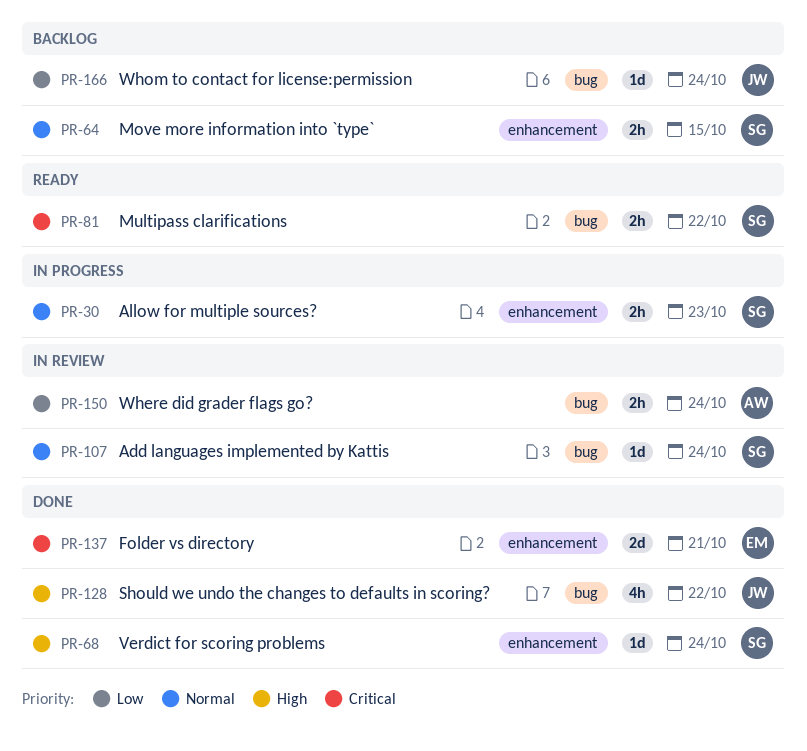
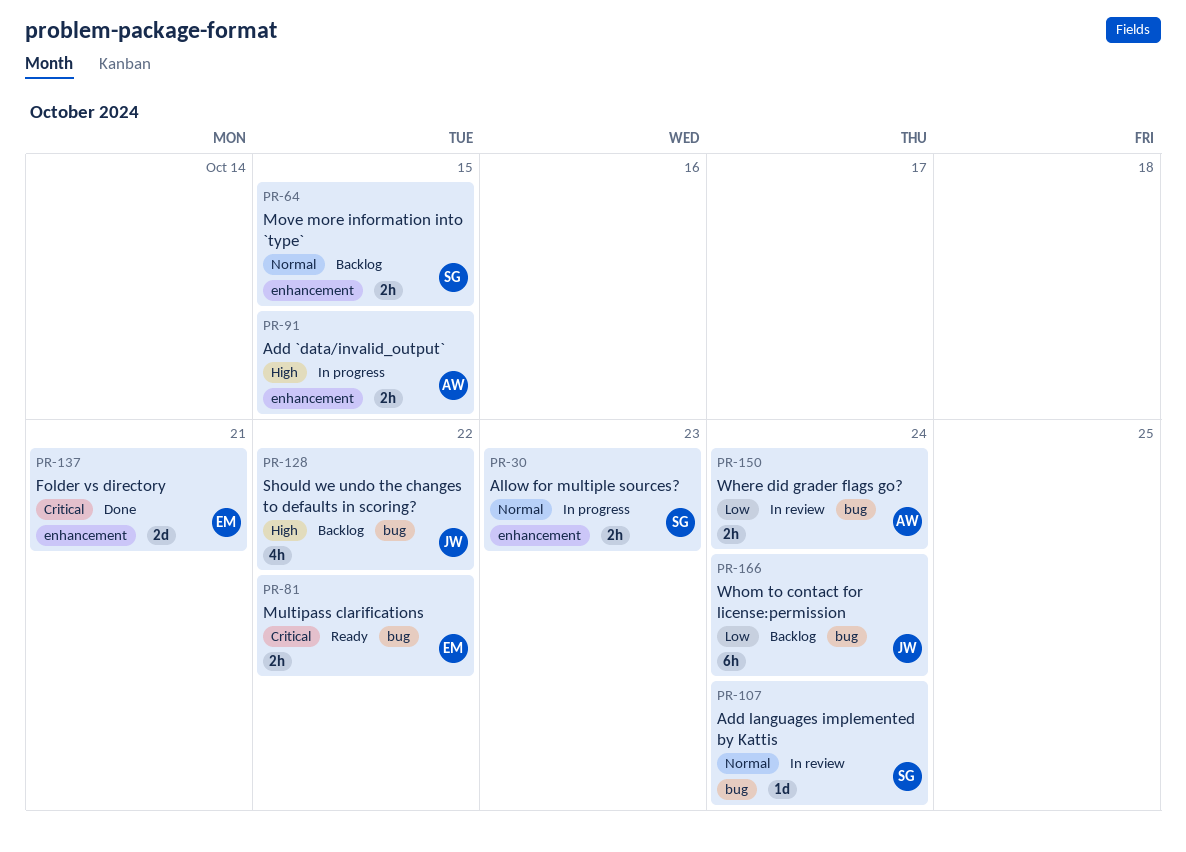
PR-68: present -> none
PR-81, owner: SG -> EM
PR-91: none -> present
PR-128, status: Done -> Backlog
PR-166, estimate: 1d -> 6h

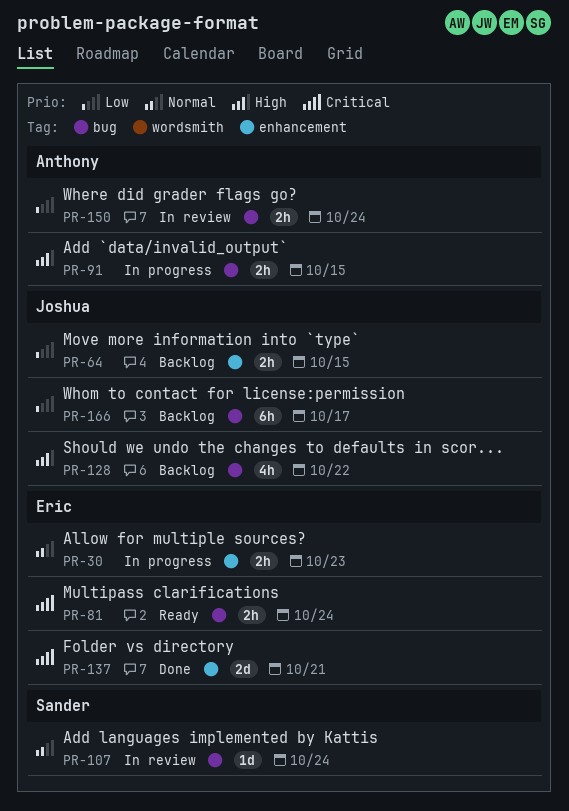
PR-30, owner: Sander -> Eric
PR-64, owner: Sander -> Joshua
PR-64, priority: Normal -> Low
PR-81, due: Oct 22 -> Oct 24
PR-91, label: enhancement -> bug
PR-166, due: Oct 24 -> Oct 17

